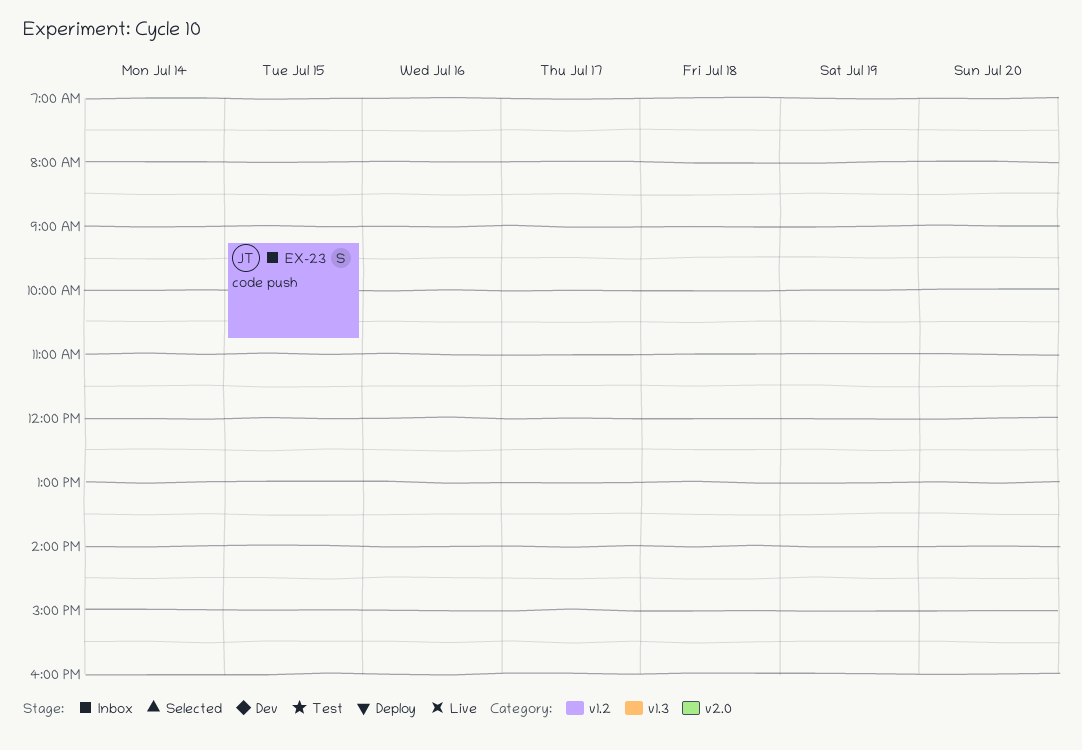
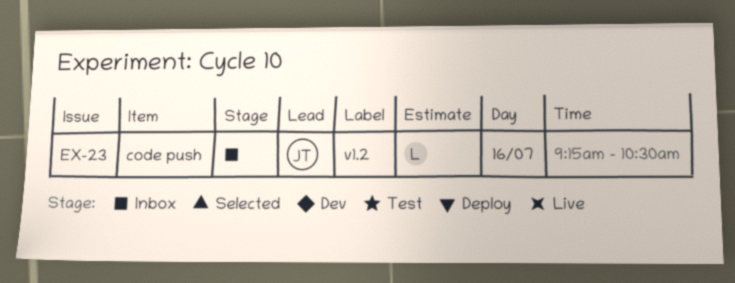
EX-23, estimate: S -> L
EX-23, day: Jul 15 -> Jul 16
EX-23, ends: 10:45 -> 10:30

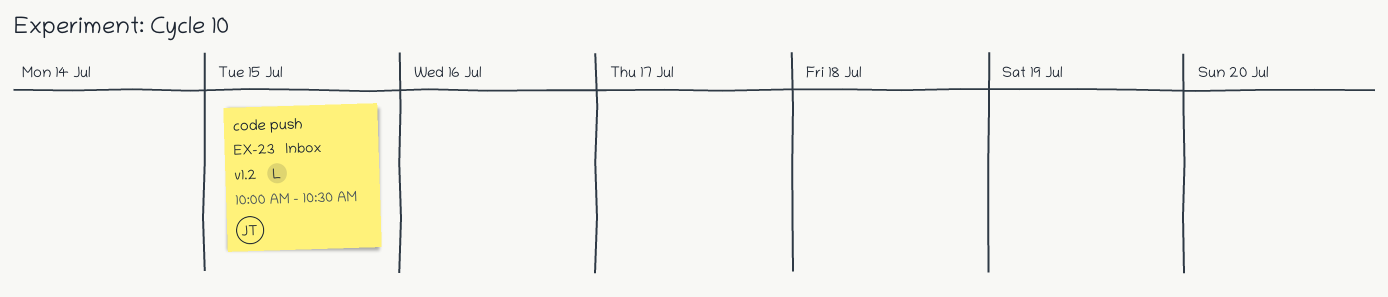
EX-23, day: Jul 16 -> Jul 15
EX-23, begins: 09:15 -> 10:00

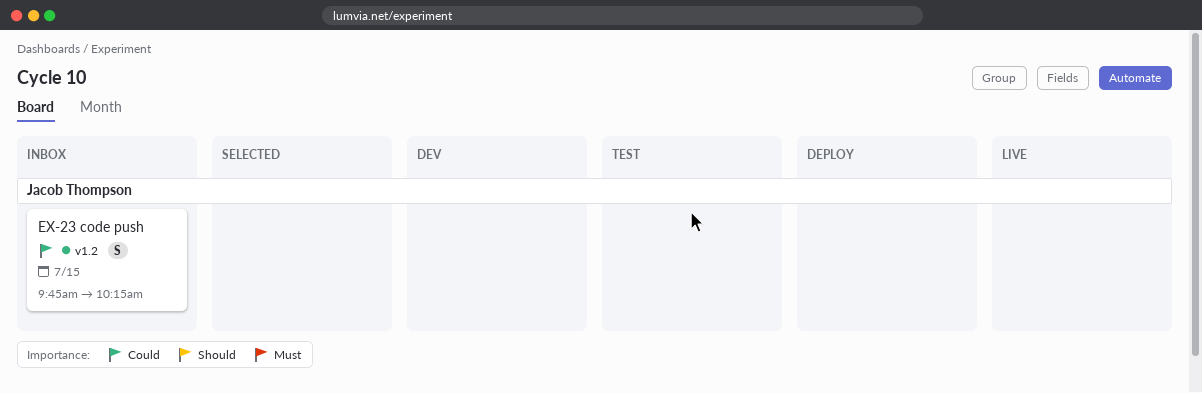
EX-23, estimate: L -> S
EX-23, begins: 10:00 -> 09:45
EX-23, ends: 10:30 -> 10:15

